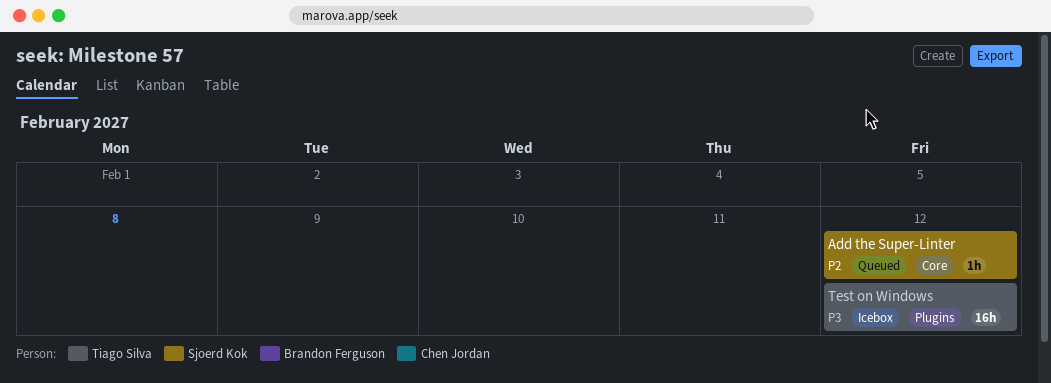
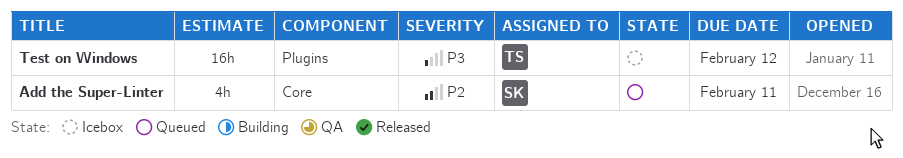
Add the Super-Linter, estimate: 1h -> 4h
Add the Super-Linter, due: Feb 12 -> Feb 11

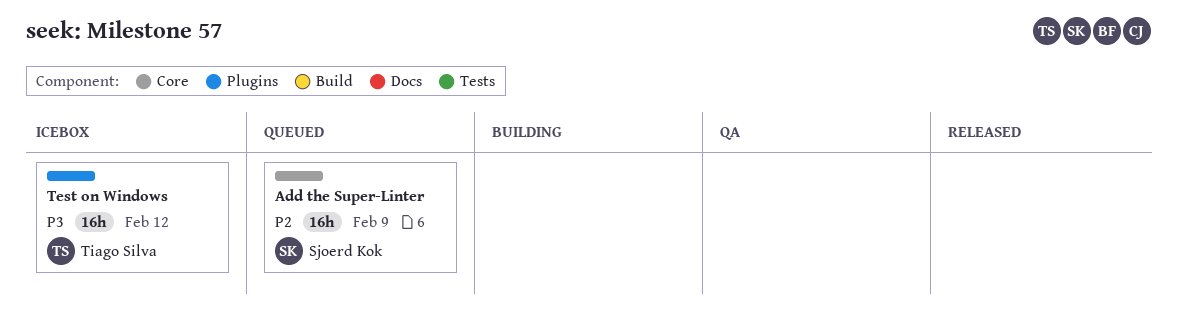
Add the Super-Linter, estimate: 4h -> 16h
Add the Super-Linter, due: Feb 11 -> Feb 9

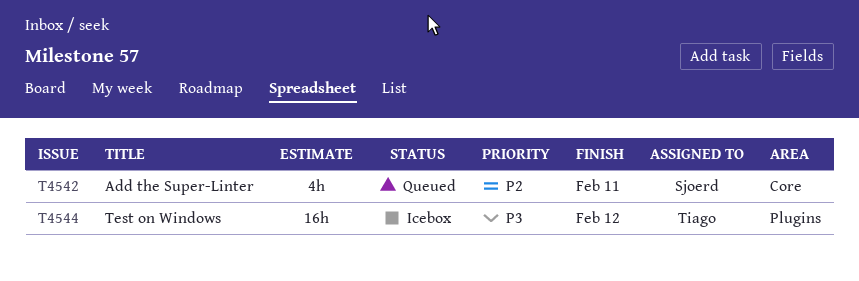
Add the Super-Linter, estimate: 16h -> 4h
Add the Super-Linter, due: Feb 9 -> Feb 11

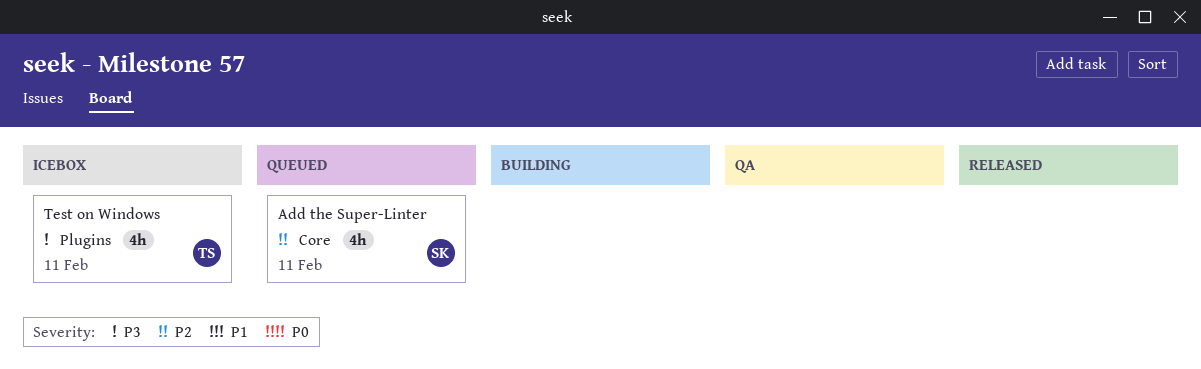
Test on Windows, estimate: 16h -> 4h
Test on Windows, due: Feb 12 -> Feb 11

